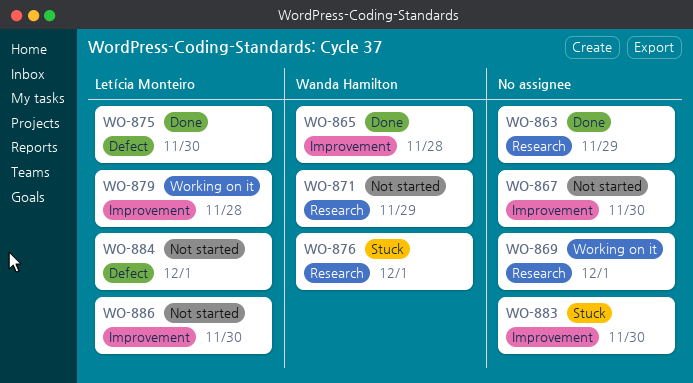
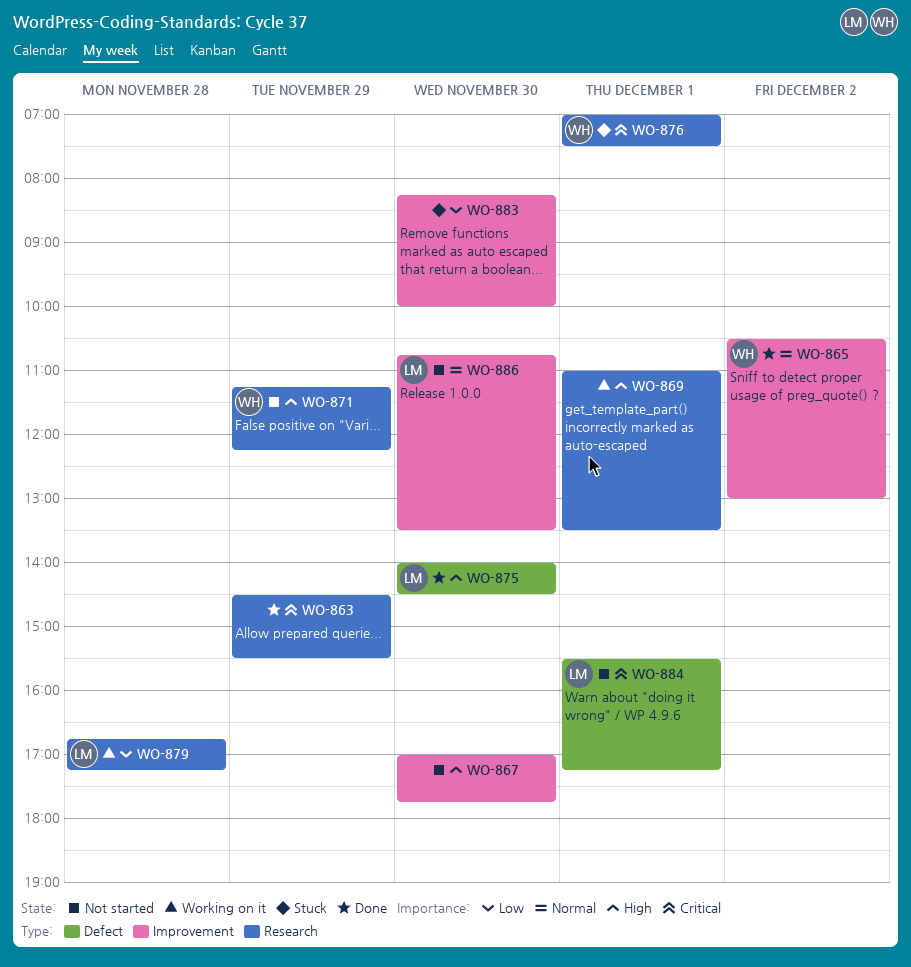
WO-865, day: Nov 28 -> Dec 2
WO-879, label: Improvement -> Research

